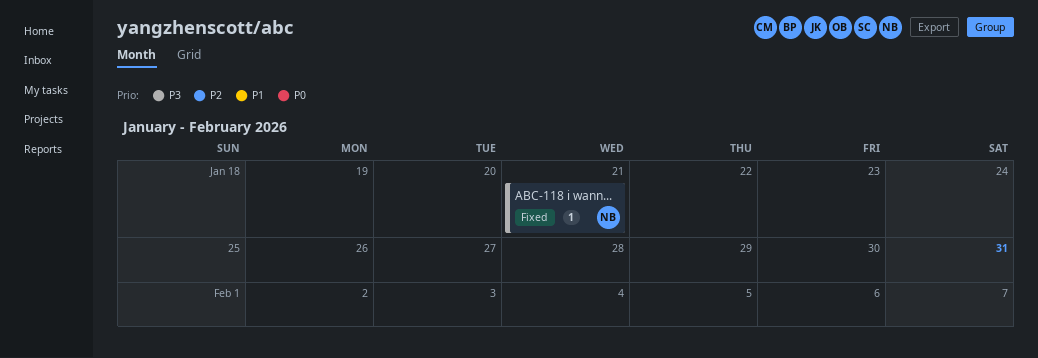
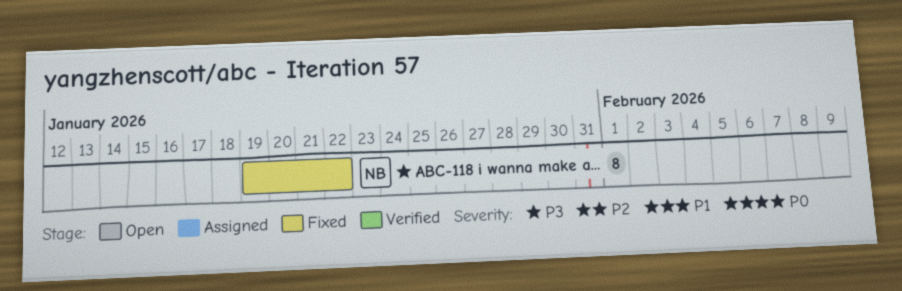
ABC-118, estimate: 1 -> 8
ABC-118, due: Jan 21 -> Jan 22

